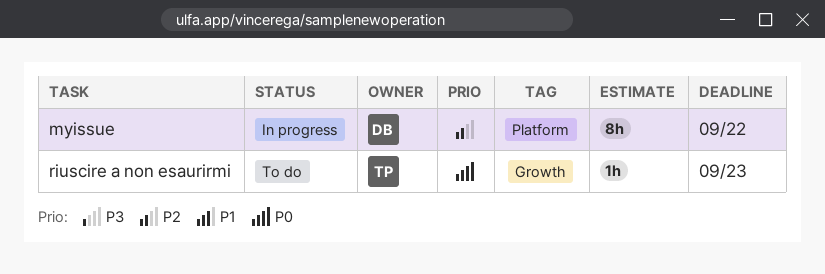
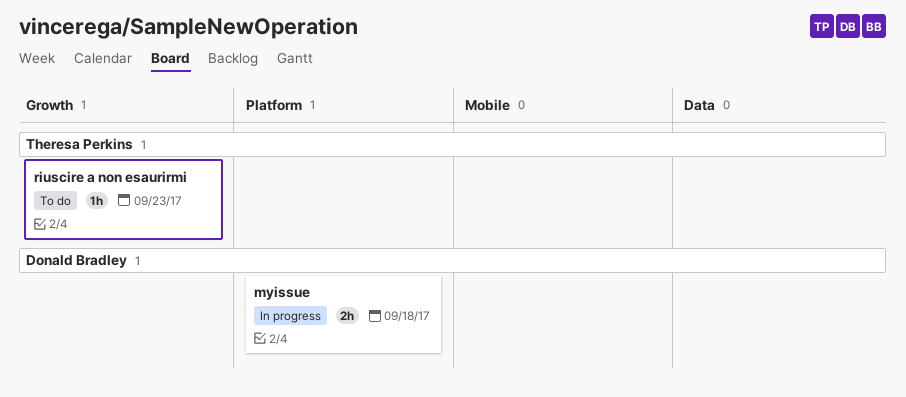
myissue, estimate: 8h -> 2h
myissue, due: Sep 22 -> Sep 18

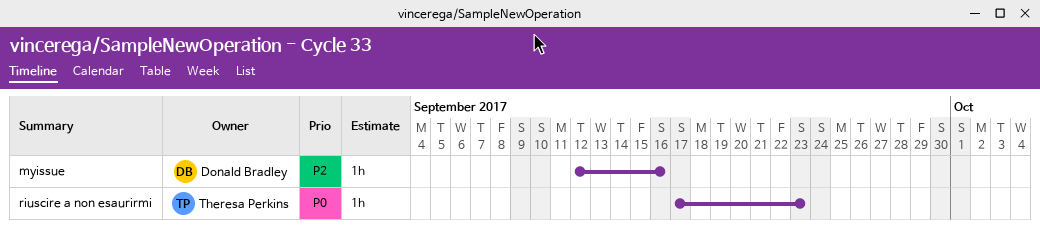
myissue, estimate: 2h -> 1h
myissue, due: Sep 18 -> Sep 16

